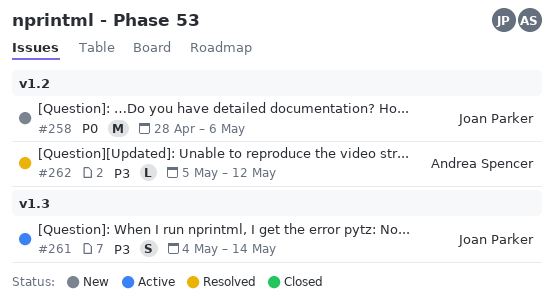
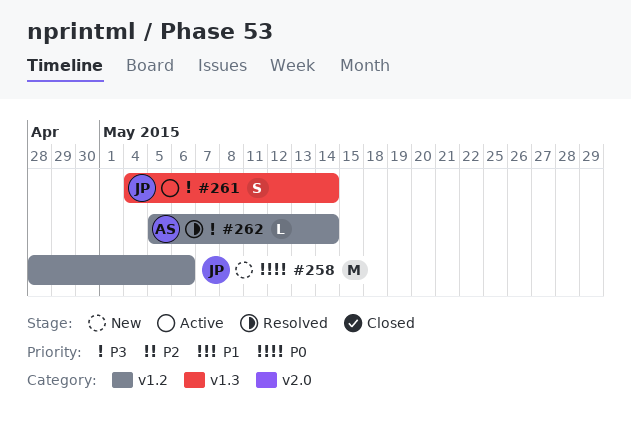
#262, due: May 12 -> May 14

